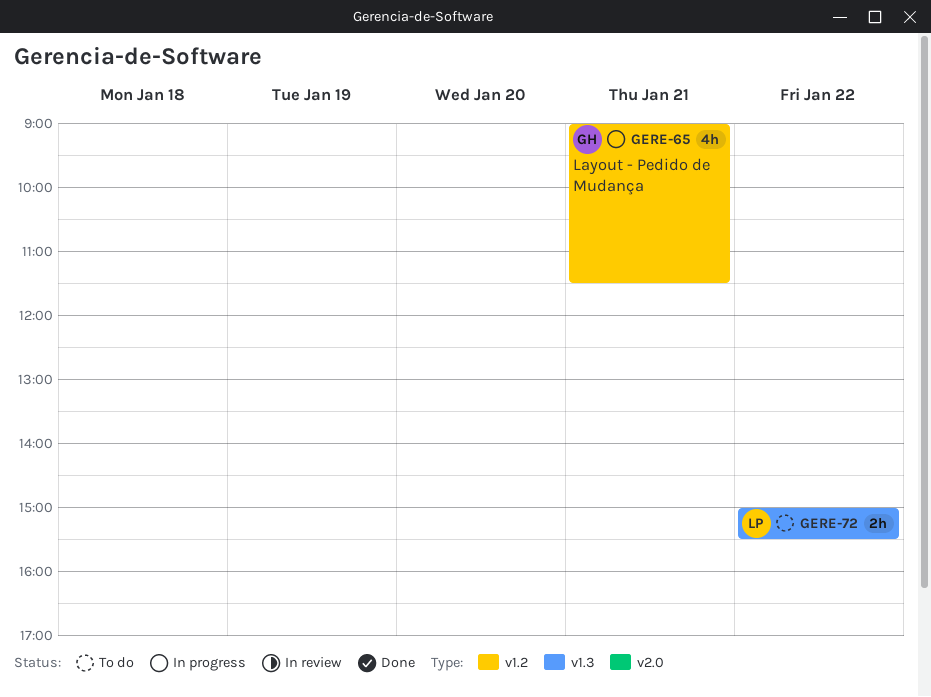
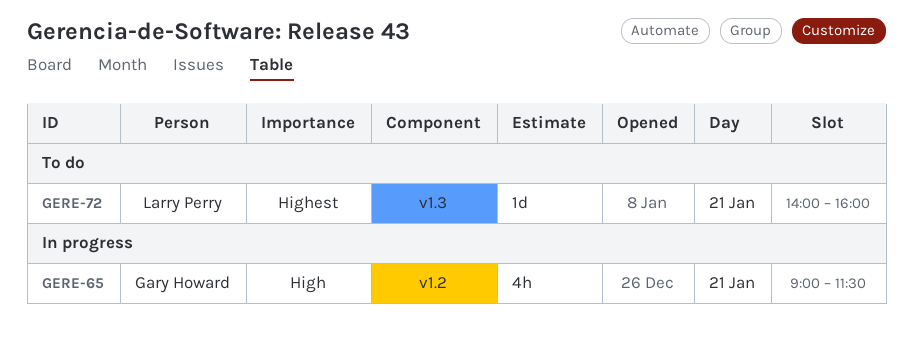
GERE-72, estimate: 2h -> 1d
GERE-72, day: Jan 22 -> Jan 21
GERE-72, begins: 15:00 -> 14:00
GERE-72, ends: 15:30 -> 16:00

